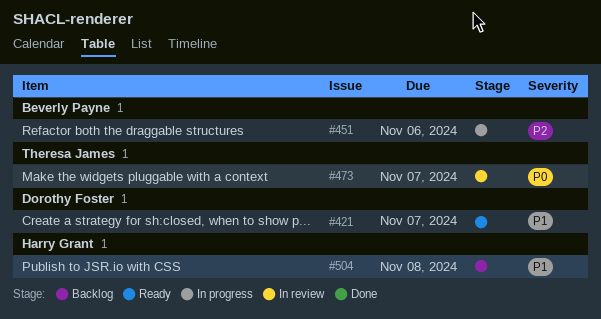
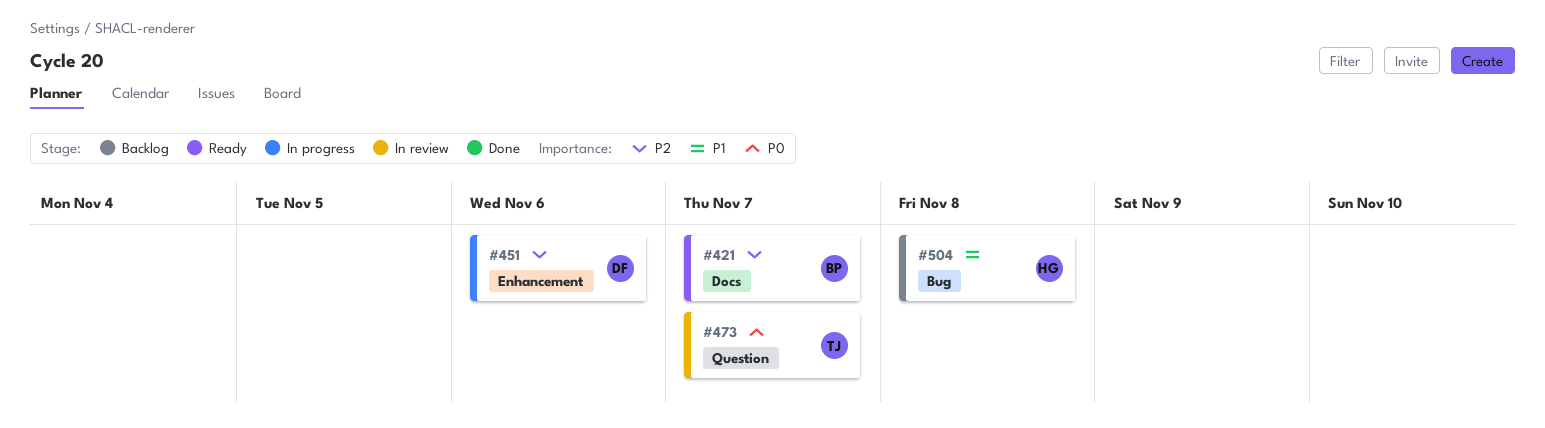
#421, owner: Dorothy Foster -> Beverly Payne
#421, priority: P1 -> P2
#451, owner: Beverly Payne -> Dorothy Foster

